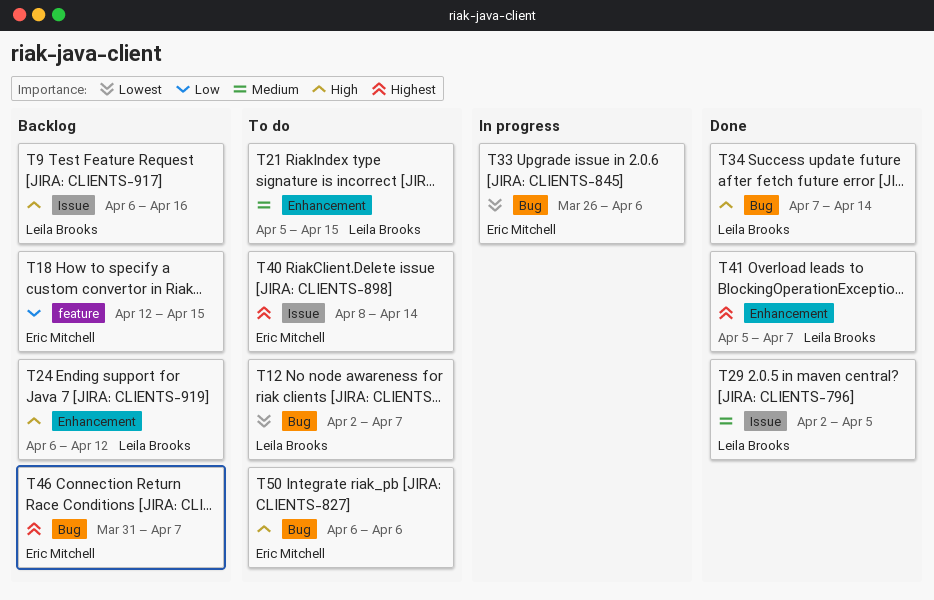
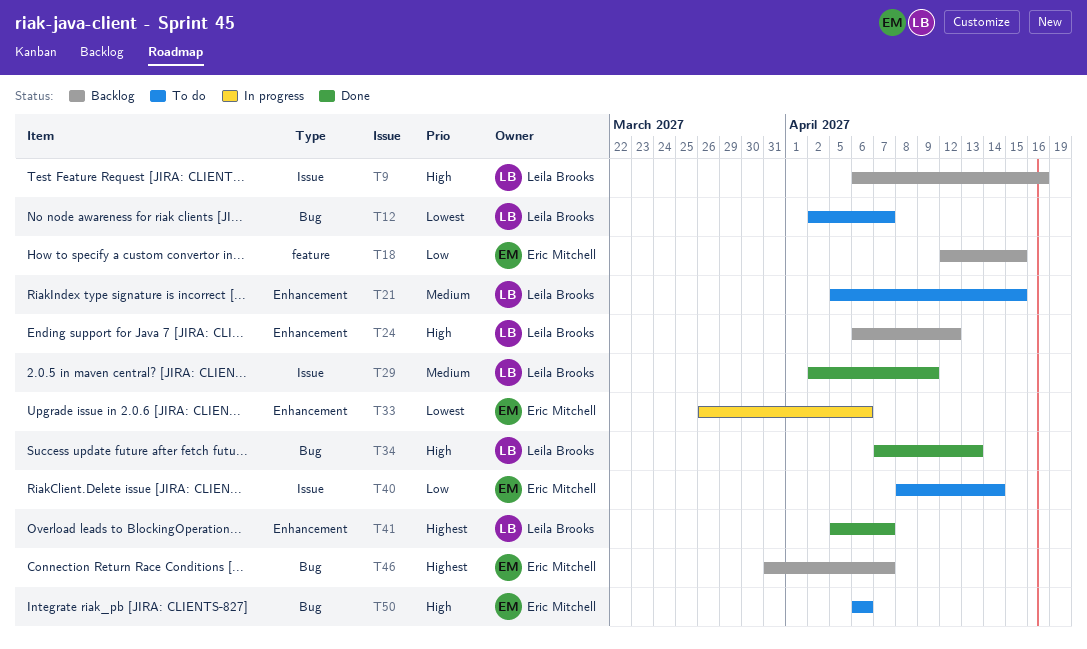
T29, due: Apr 5 -> Apr 9
T33, label: Bug -> Enhancement
T34, due: Apr 14 -> Apr 13
T40, priority: Highest -> Low

